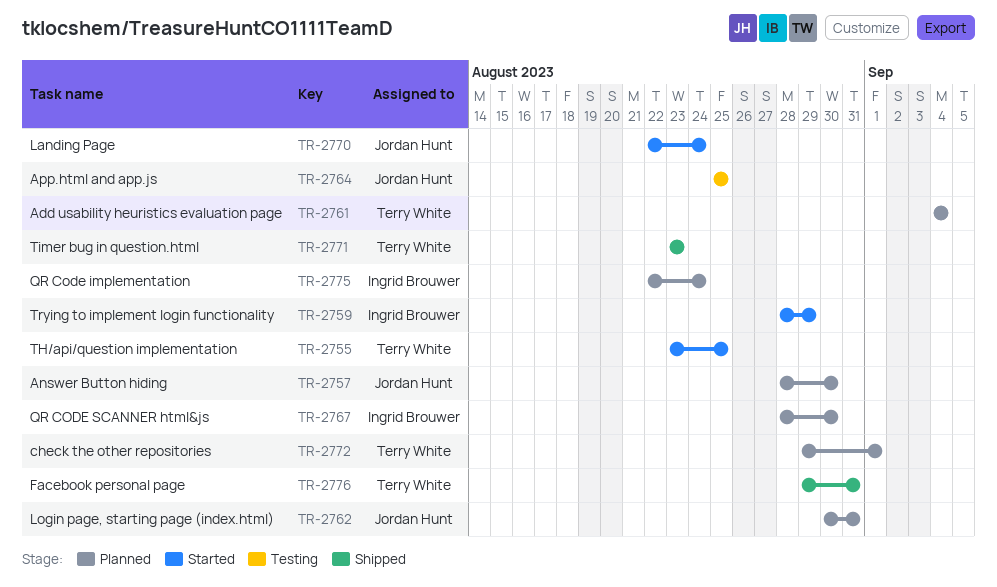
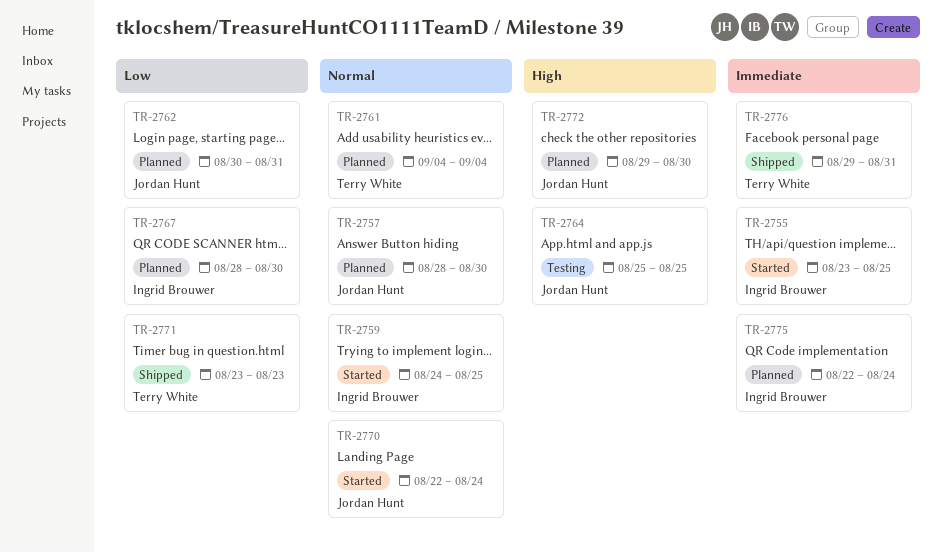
TR-2755, owner: Terry White -> Ingrid Brouwer
TR-2759, start: Aug 28 -> Aug 24
TR-2759, due: Aug 29 -> Aug 25
TR-2772, owner: Terry White -> Jordan Hunt
TR-2772, due: Sep 1 -> Aug 30

